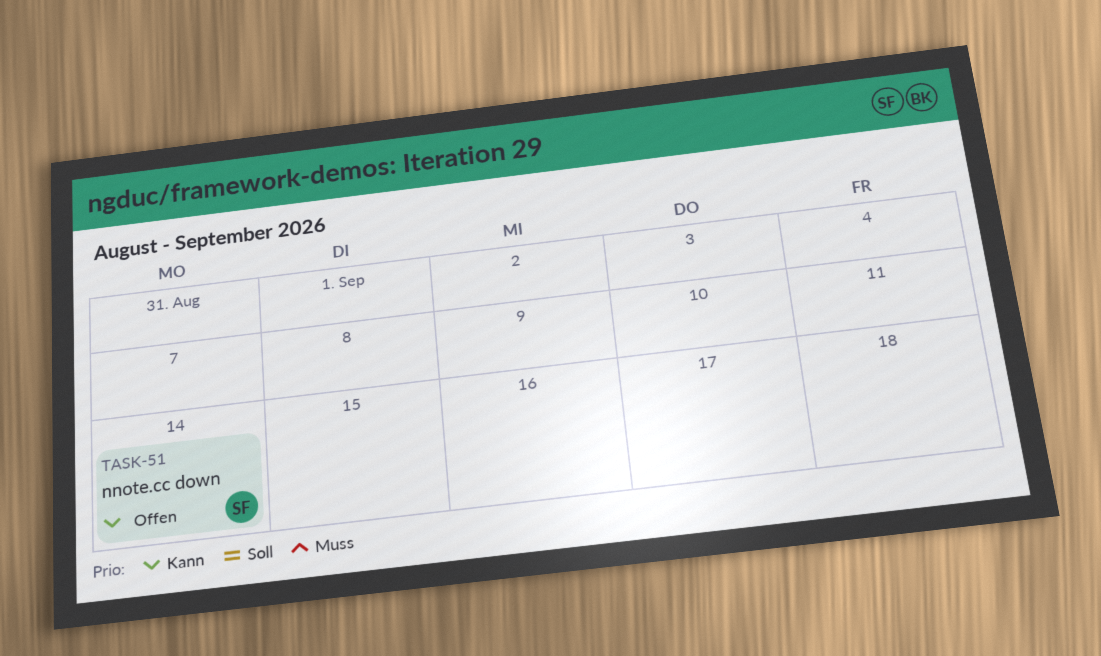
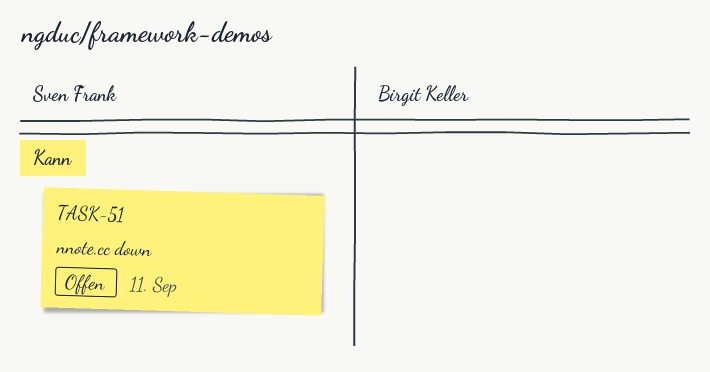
TASK-51, due: Sep 14 -> Sep 11

